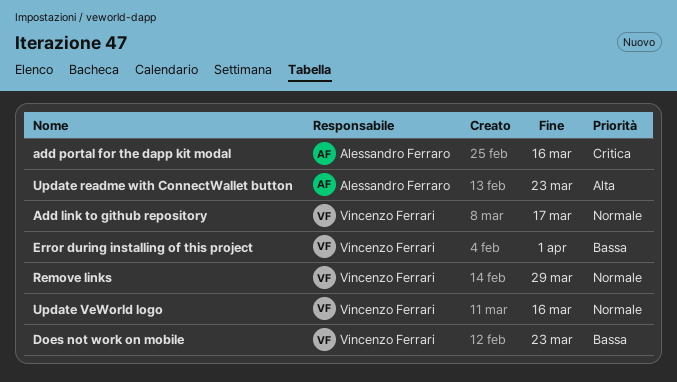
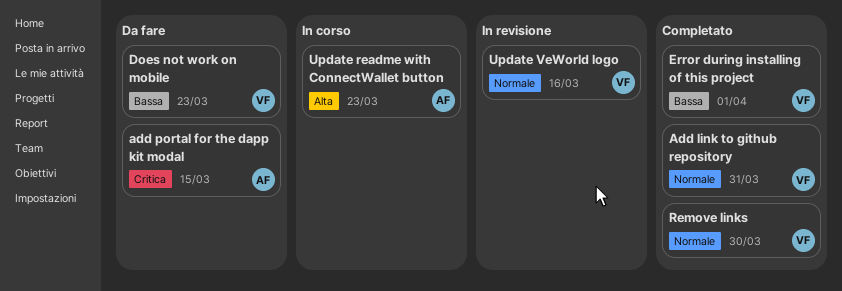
Add link to github repository, due: Mar 17 -> Mar 31
add portal for the dapp kit modal, due: Mar 16 -> Mar 15
Remove links, due: Mar 29 -> Mar 30

